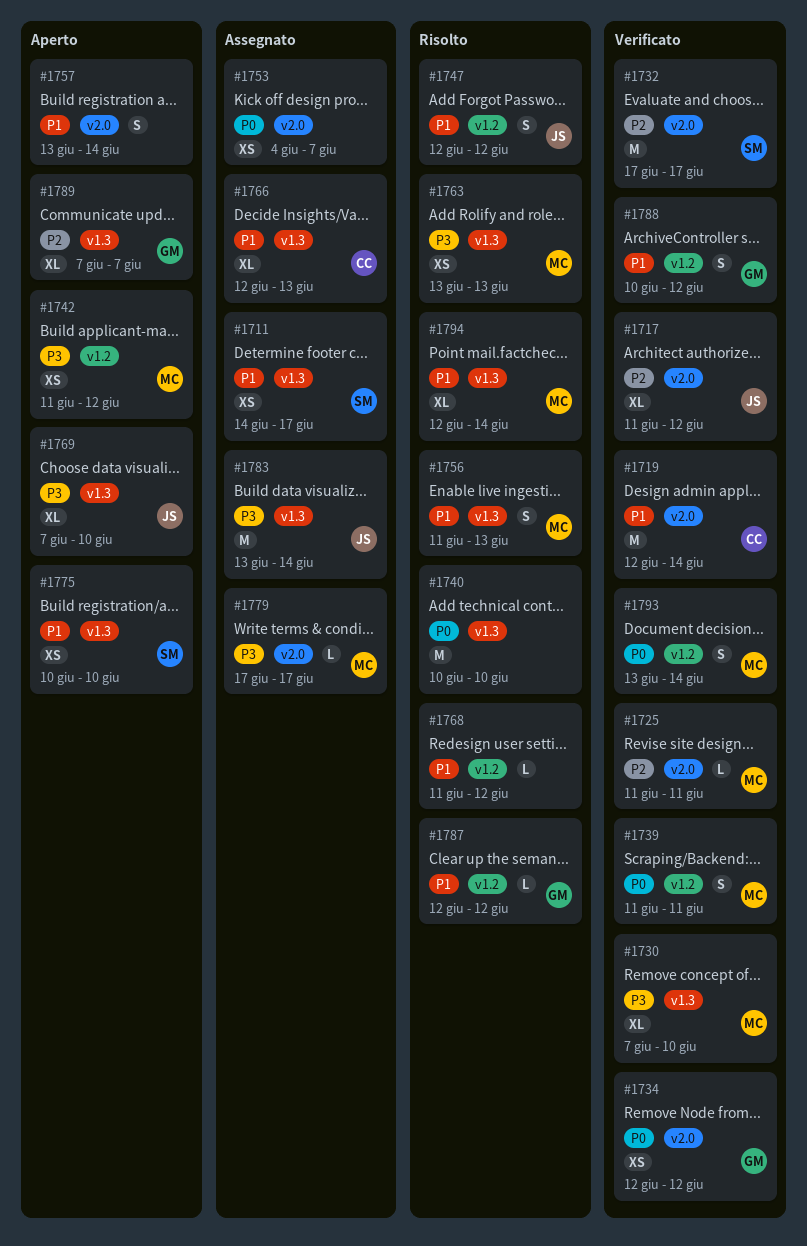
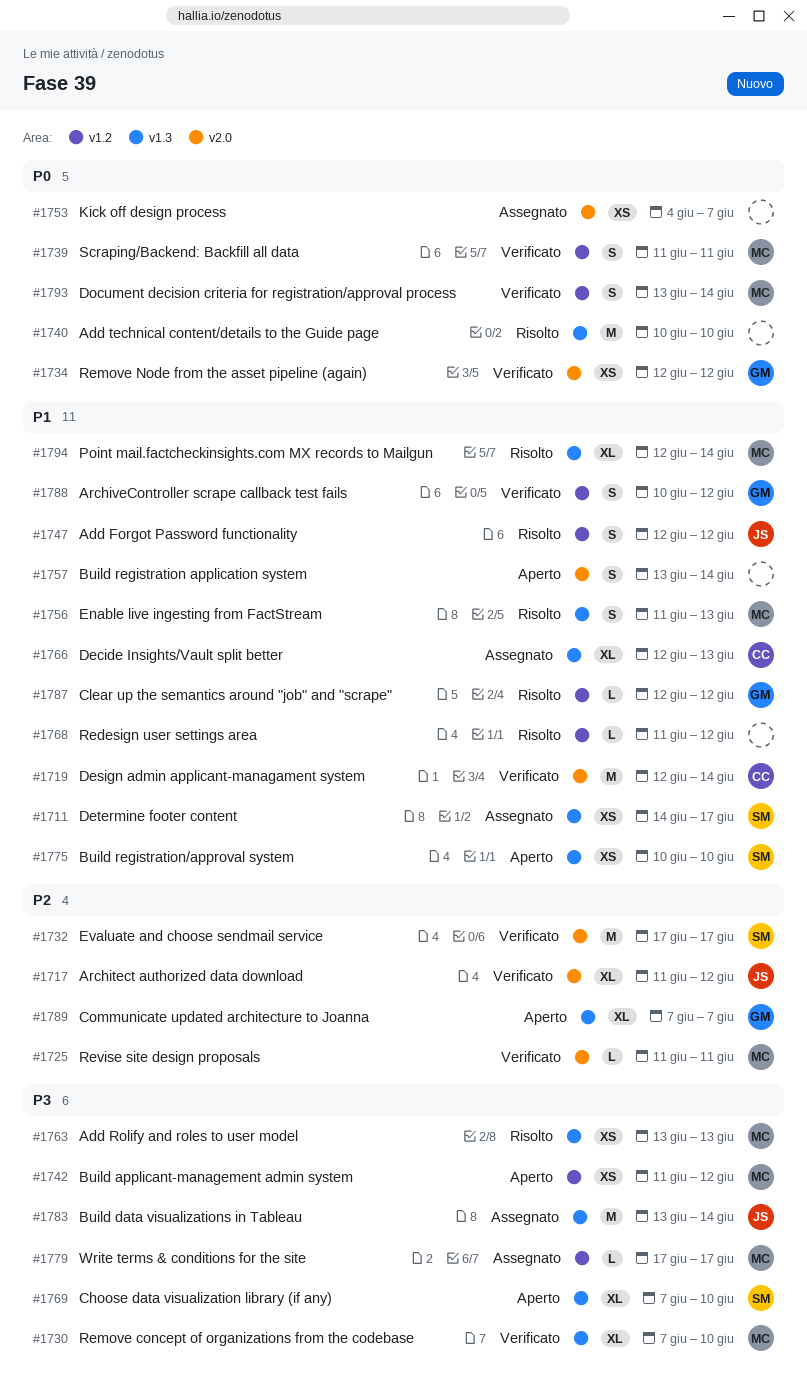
#1769, owner: JS -> SM
#1779, label: v2.0 -> v1.2

